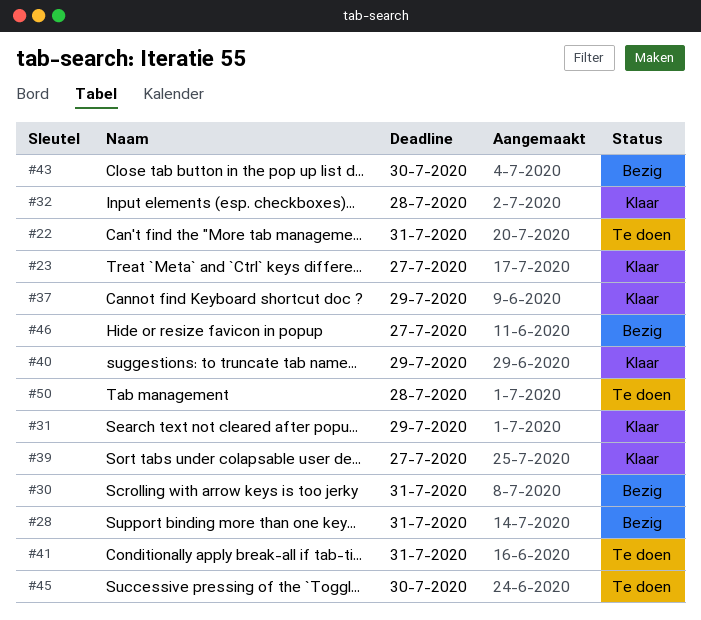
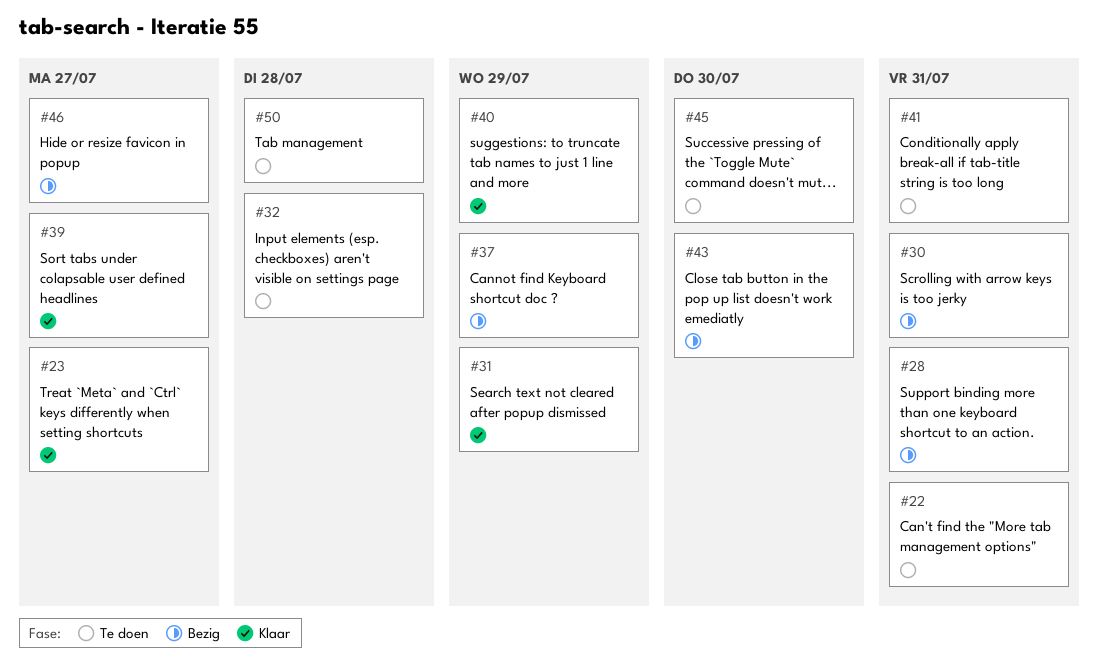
#32, status: Klaar -> Te doen
#37, status: Klaar -> Bezig

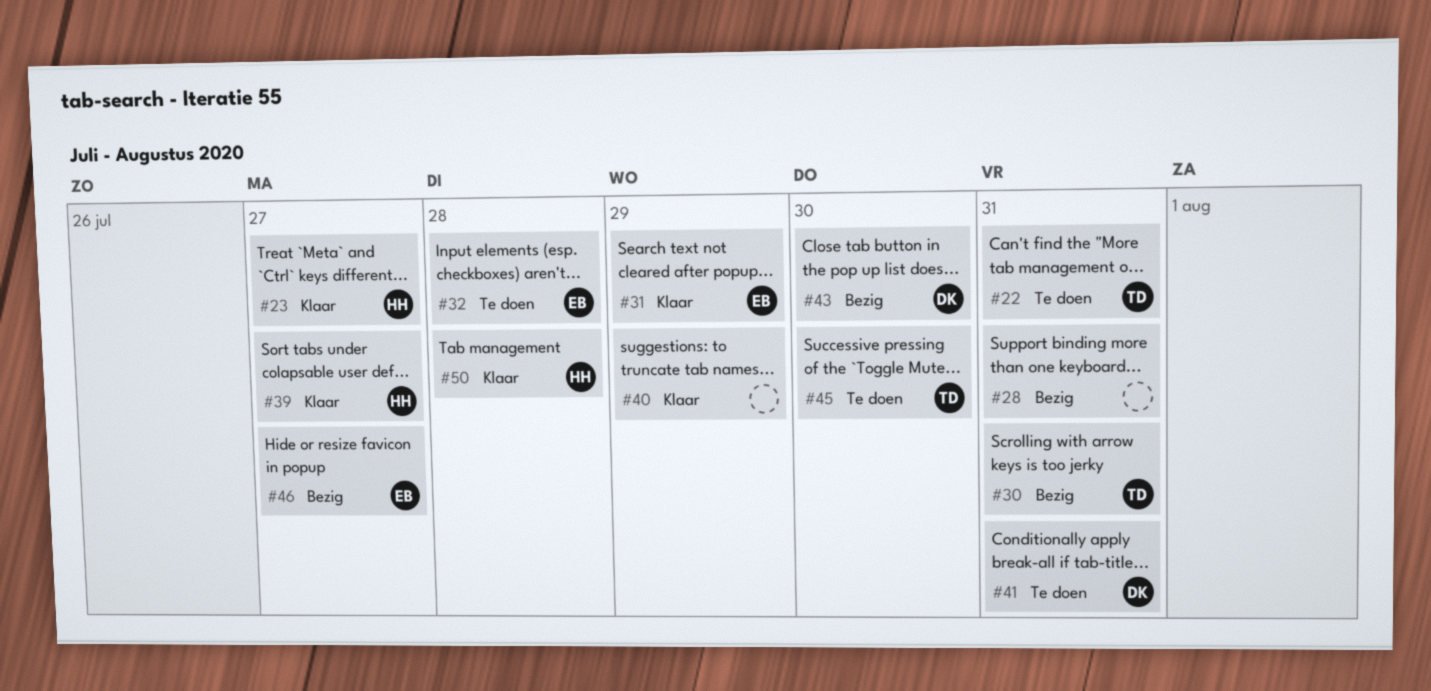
#37: present -> none
#50, status: Te doen -> Klaar

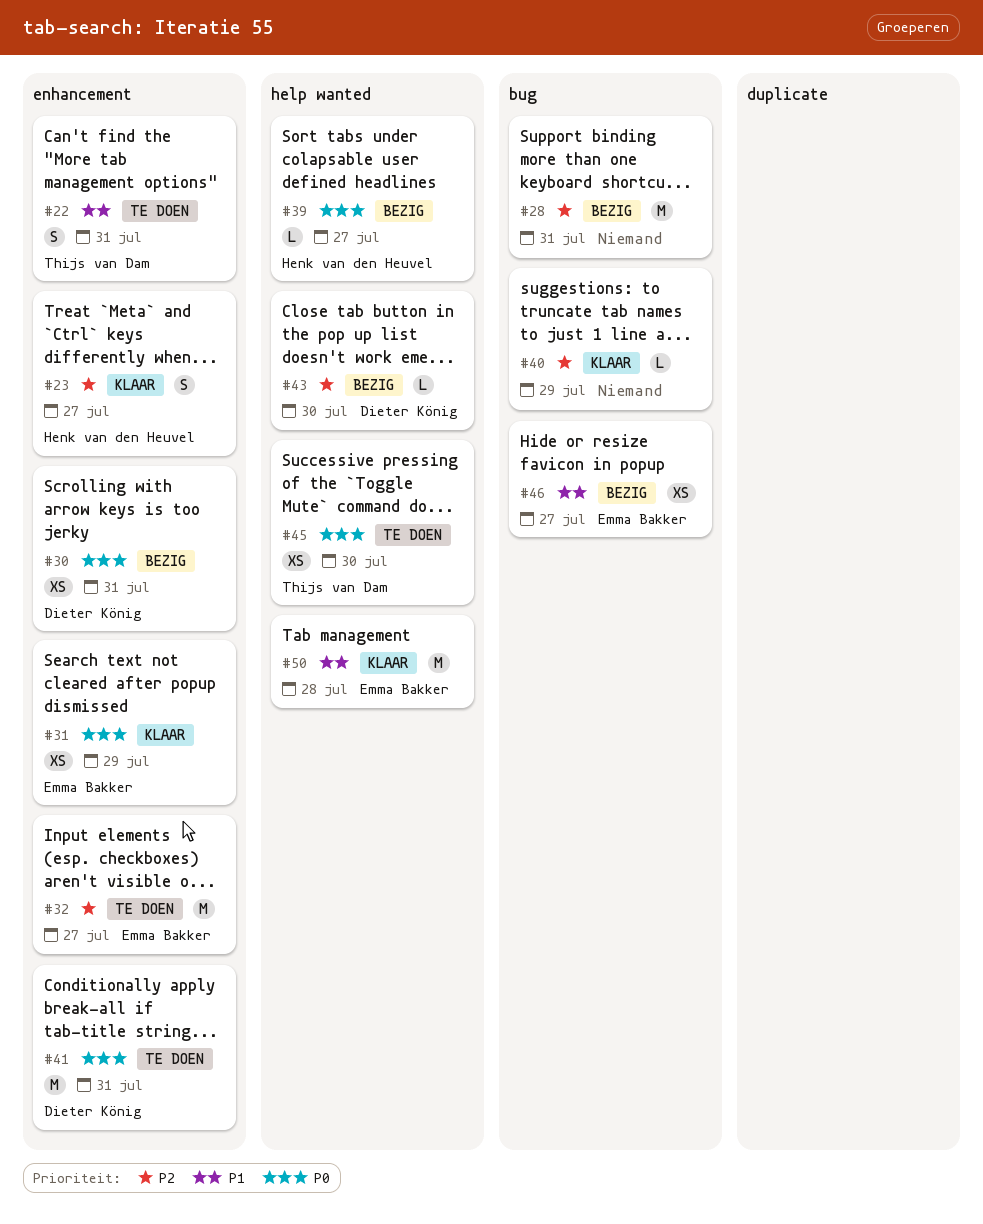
#30, owner: Thijs van Dam -> Dieter König
#32, due: Jul 28 -> Jul 27
#39, status: Klaar -> Bezig
#50, owner: Henk van den Heuvel -> Emma Bakker

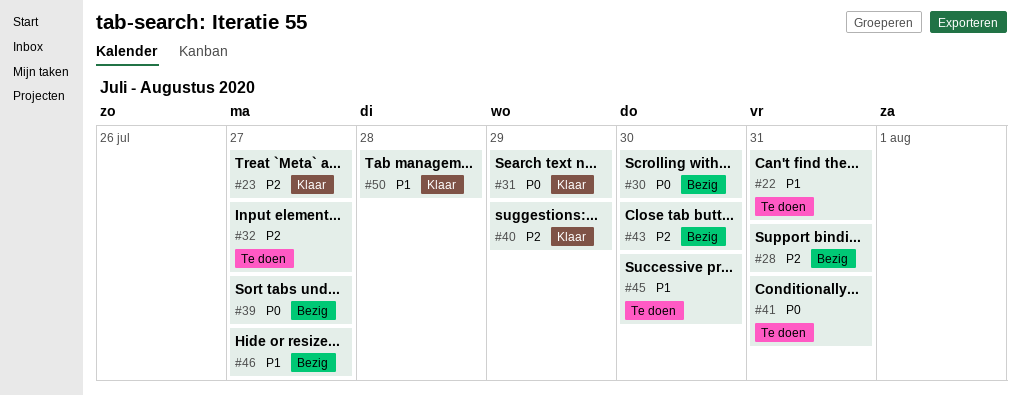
#30, due: Jul 31 -> Jul 30
#45, priority: P0 -> P1

